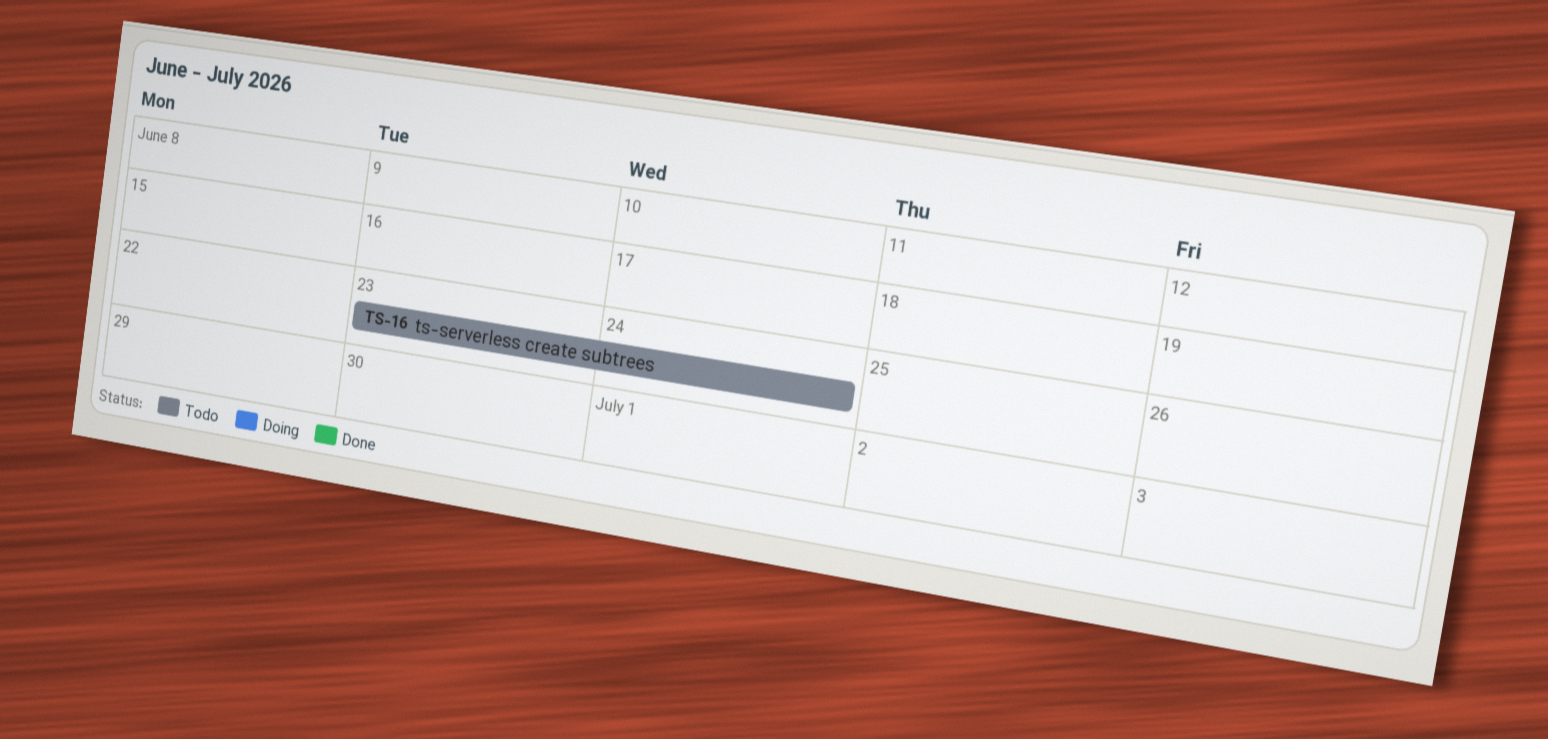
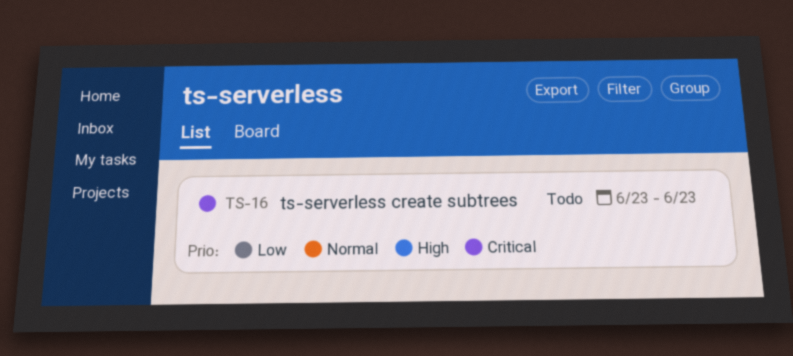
TS-16, due: Jun 24 -> Jun 23

